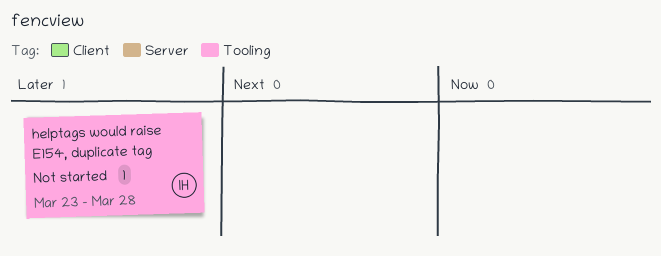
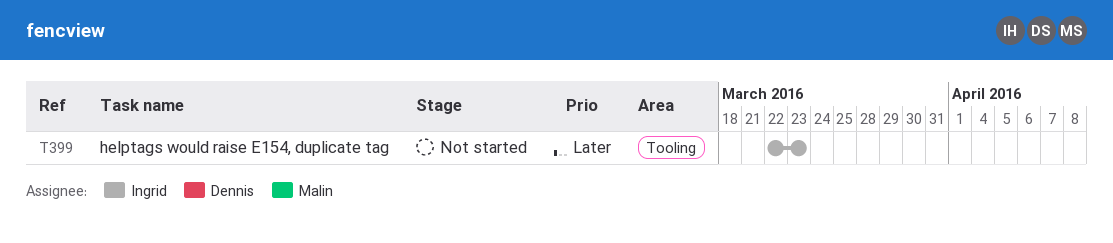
helptags would raise E154, duplicate tag, start: Mar 23 -> Mar 22
helptags would raise E154, duplicate tag, due: Mar 28 -> Mar 23

